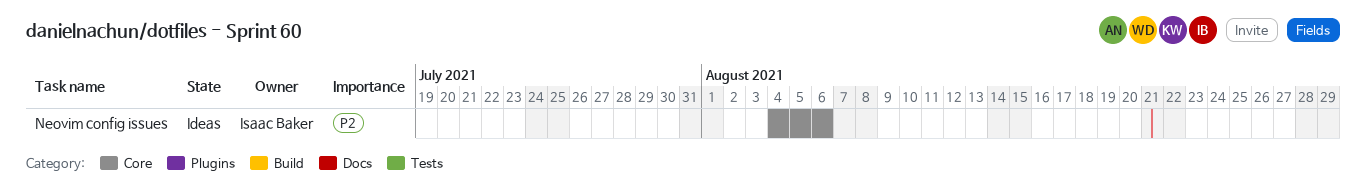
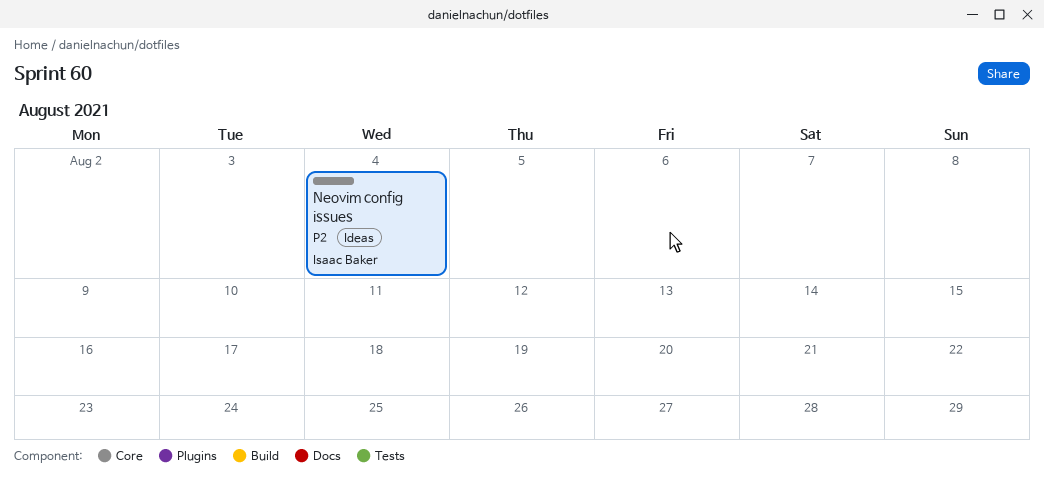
Neovim config issues, due: Aug 6 -> Aug 4

